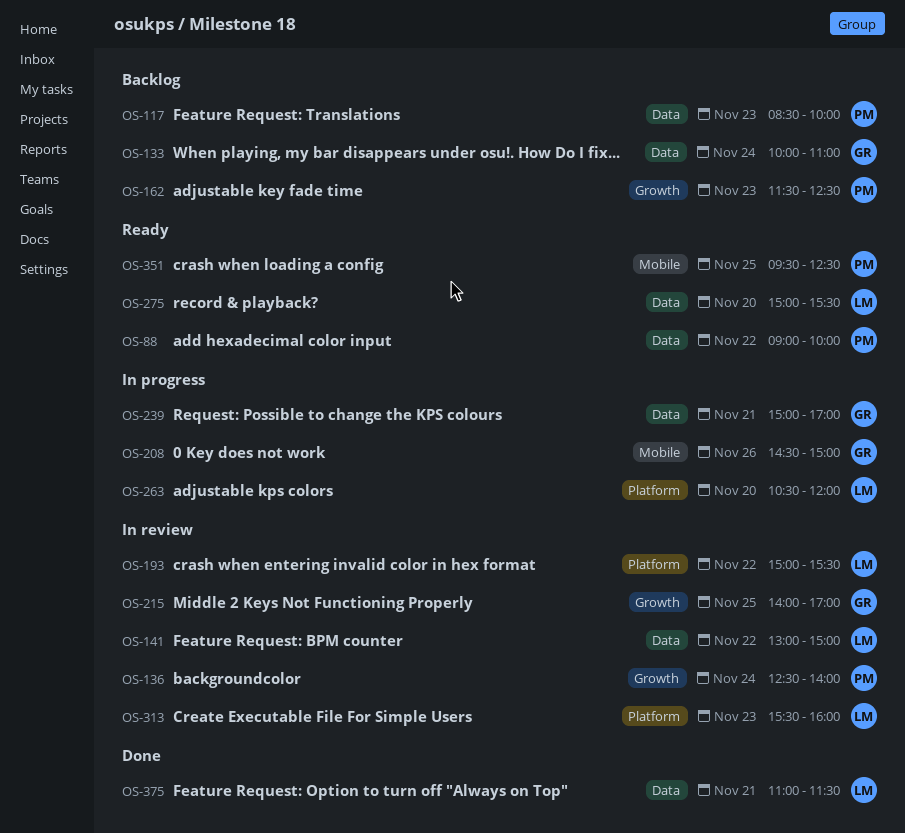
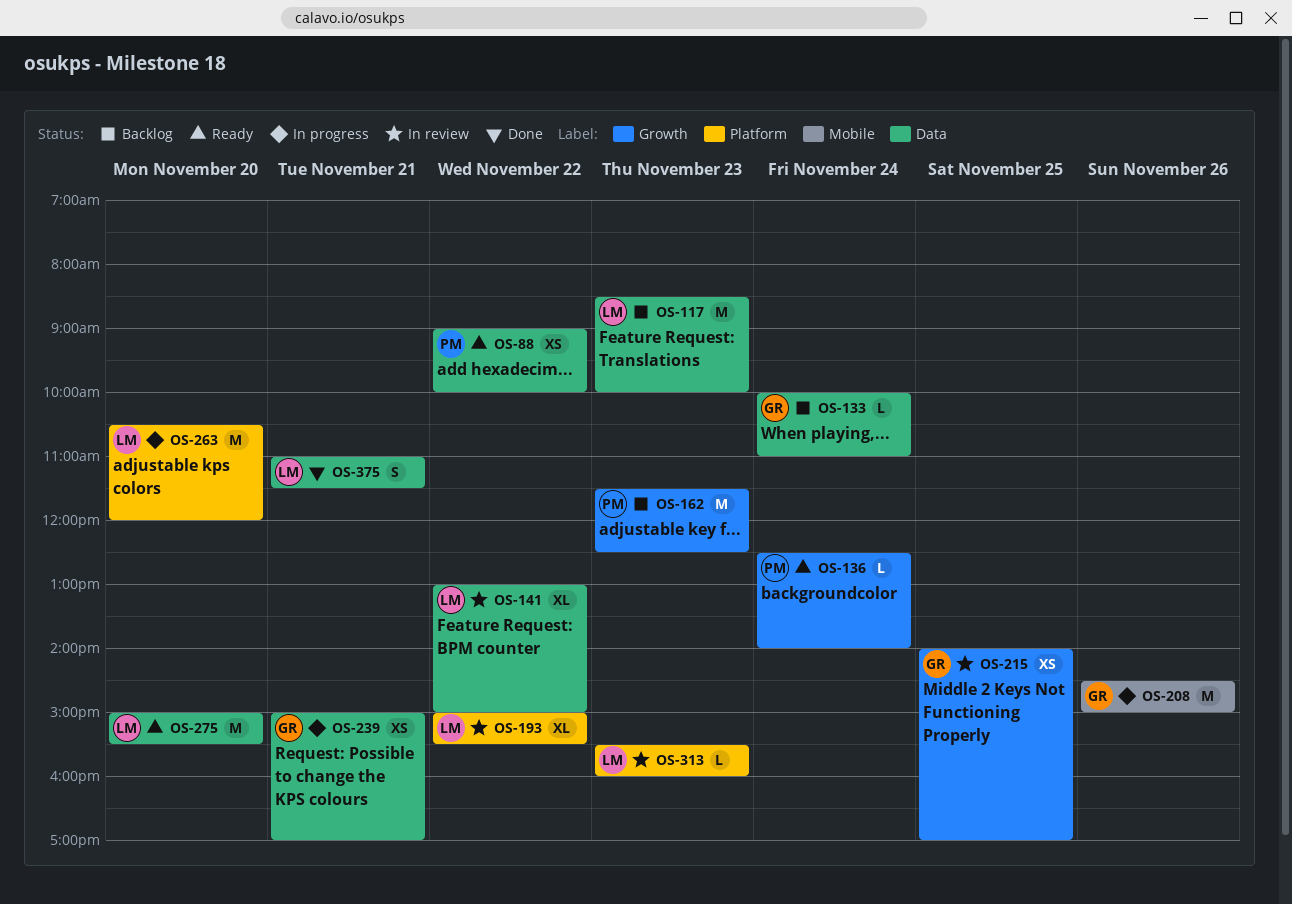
OS-117, owner: PM -> LM
OS-136, status: In review -> Ready
OS-351: present -> none

